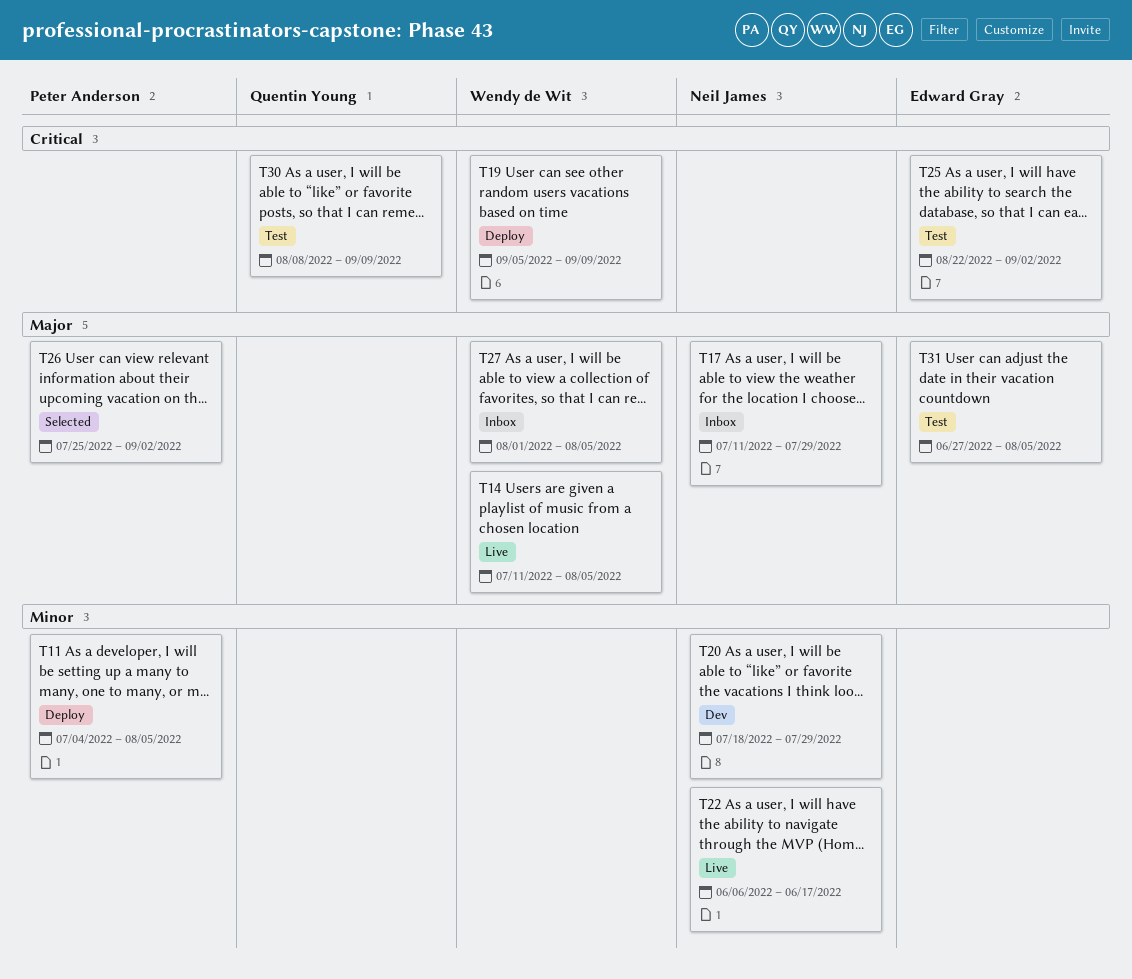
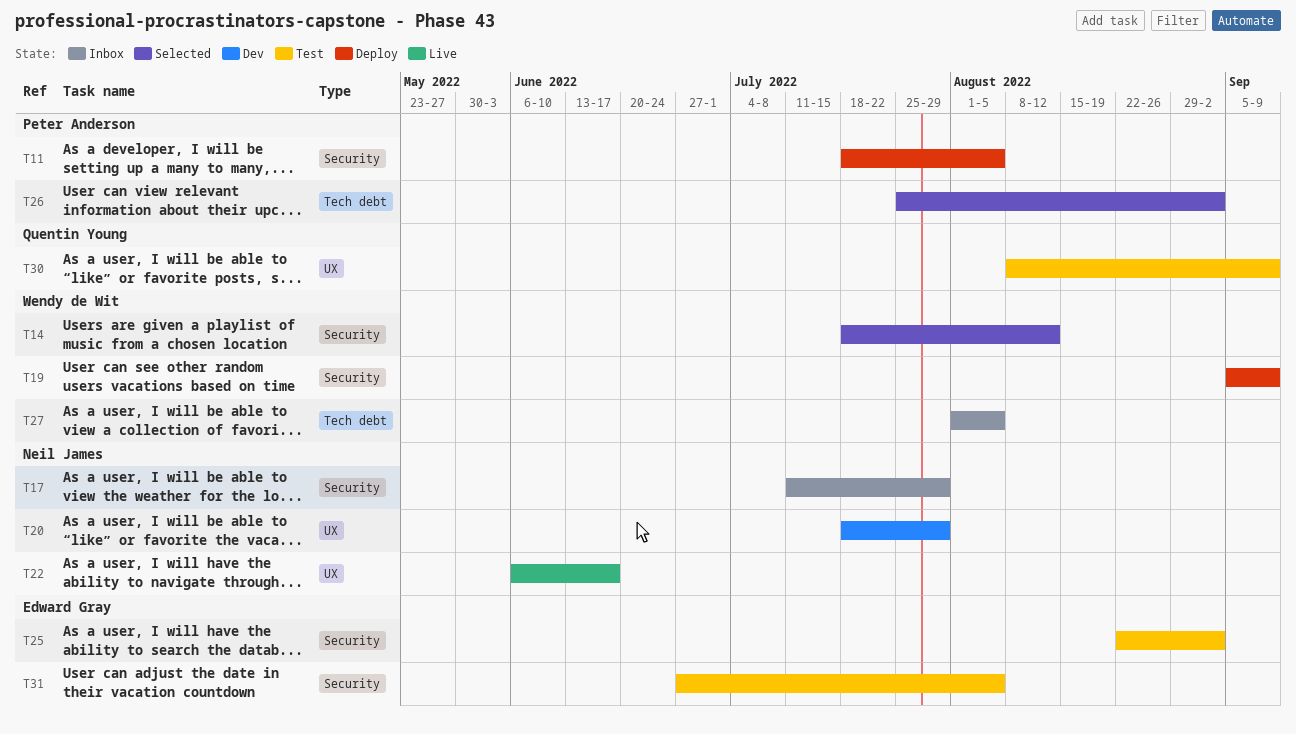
T11, start: Jul 4 -> Jul 18
T14, status: Live -> Selected
T14, start: Jul 11 -> Jul 18
T14, due: Aug 5 -> Aug 12

